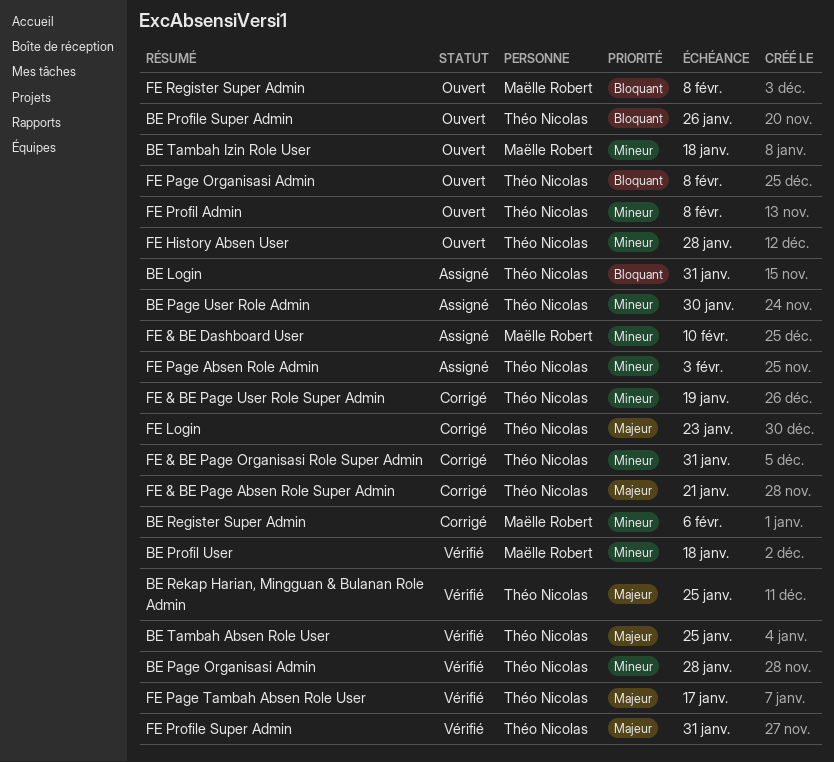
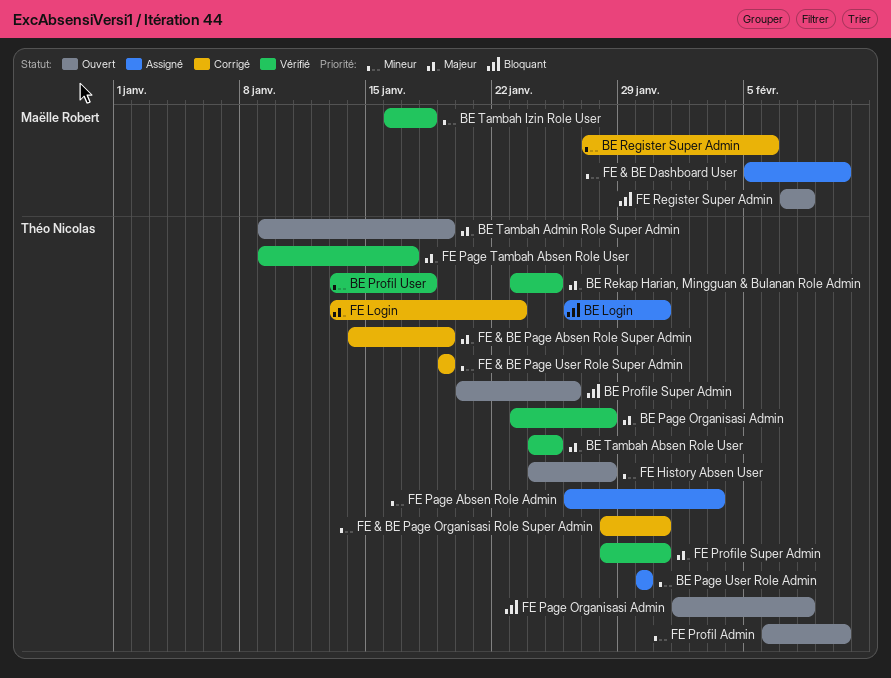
BE Page Organisasi Admin, priority: Mineur -> Majeur
BE Profil User, owner: Maëlle Robert -> Théo Nicolas
BE Tambah Admin Role Super Admin: none -> present
BE Tambah Izin Role User, status: Ouvert -> Vérifié
FE & BE Page Absen Role Super Admin, due: Jan 21 -> Jan 19
FE Profil Admin, due: Feb 8 -> Feb 10

